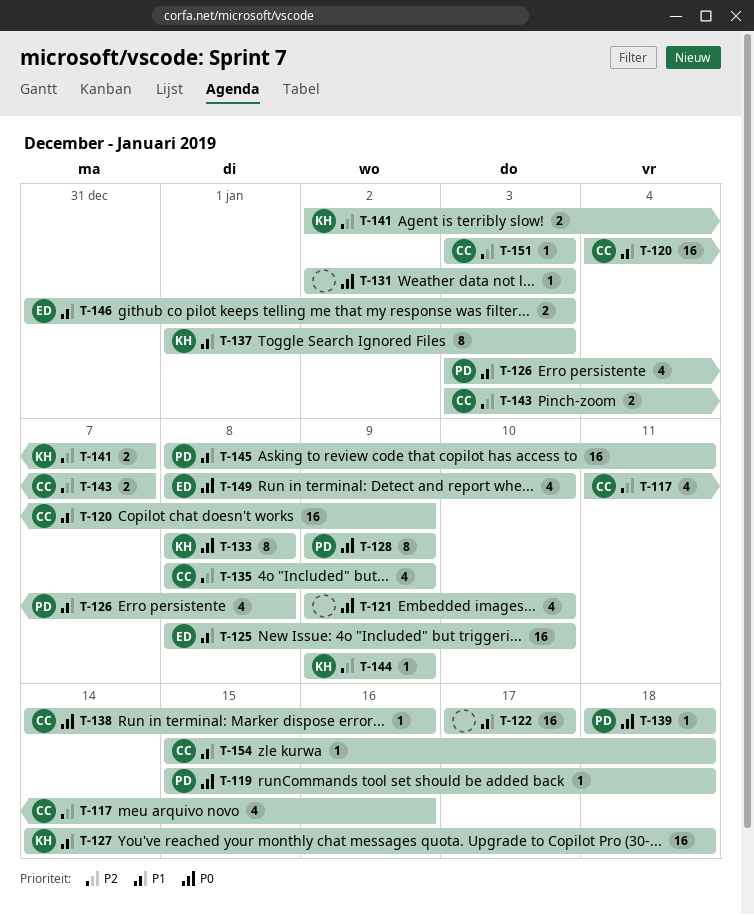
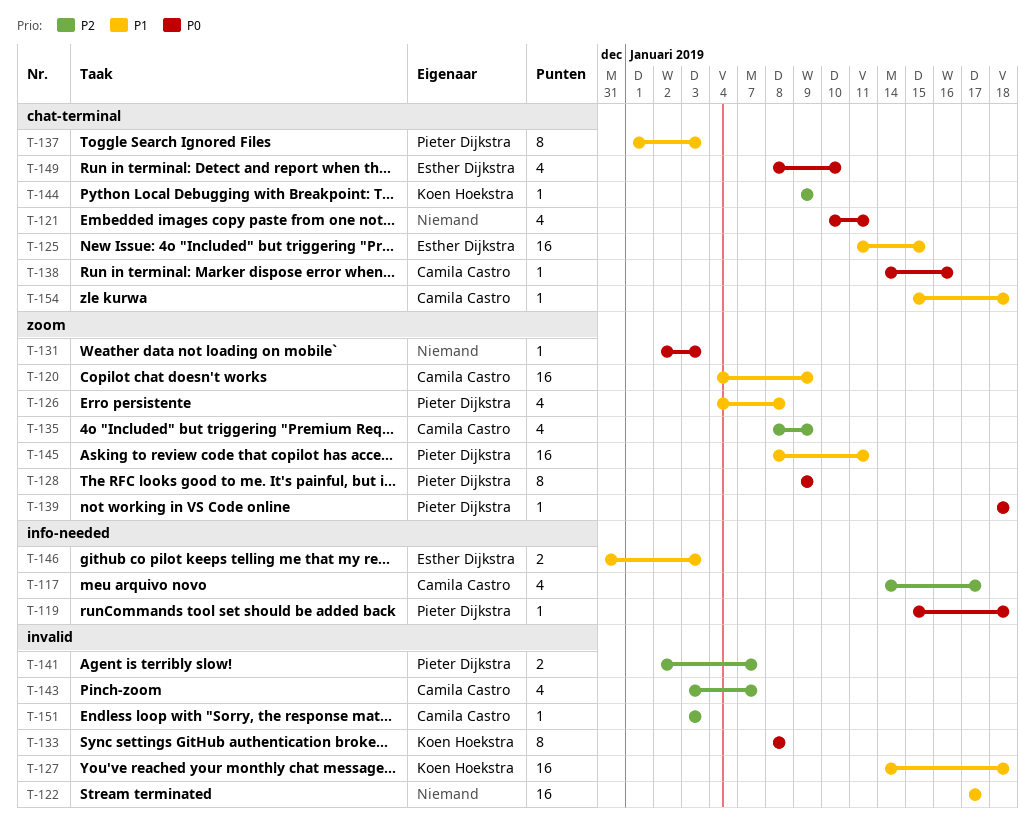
T-117, start: Jan 11 -> Jan 14
T-117, due: Jan 16 -> Jan 17
T-121, start: Jan 9 -> Jan 10
T-121, due: Jan 10 -> Jan 11
T-125, start: Jan 8 -> Jan 11
T-125, due: Jan 10 -> Jan 15
T-126, start: Jan 3 -> Jan 4
T-137, owner: Koen Hoekstra -> Pieter Dijkstra
T-141, owner: Koen Hoekstra -> Pieter Dijkstra
T-143, estimate: 2 -> 4

